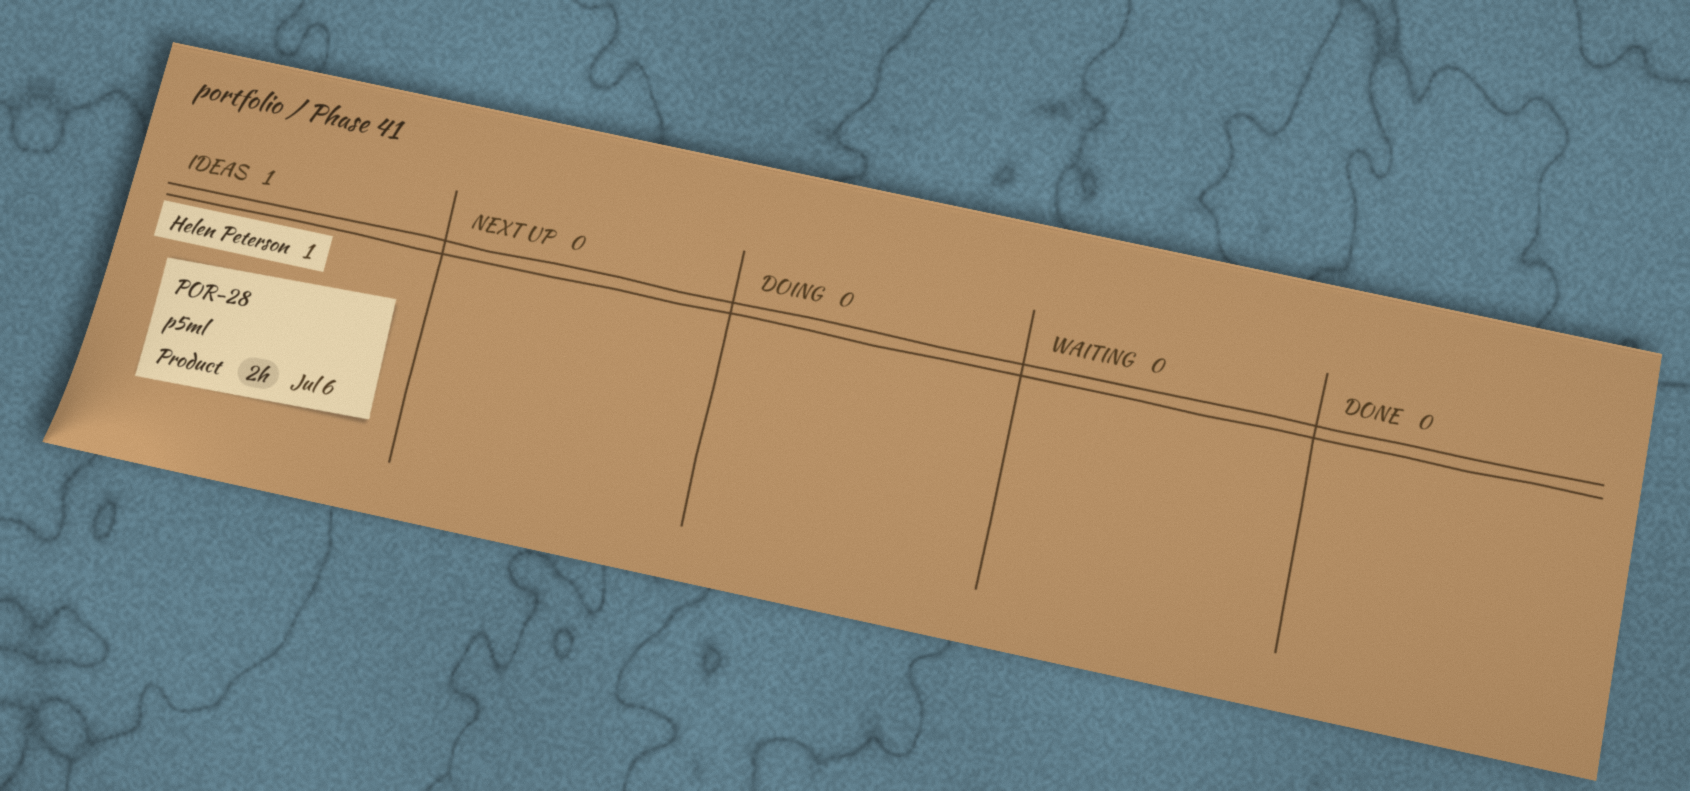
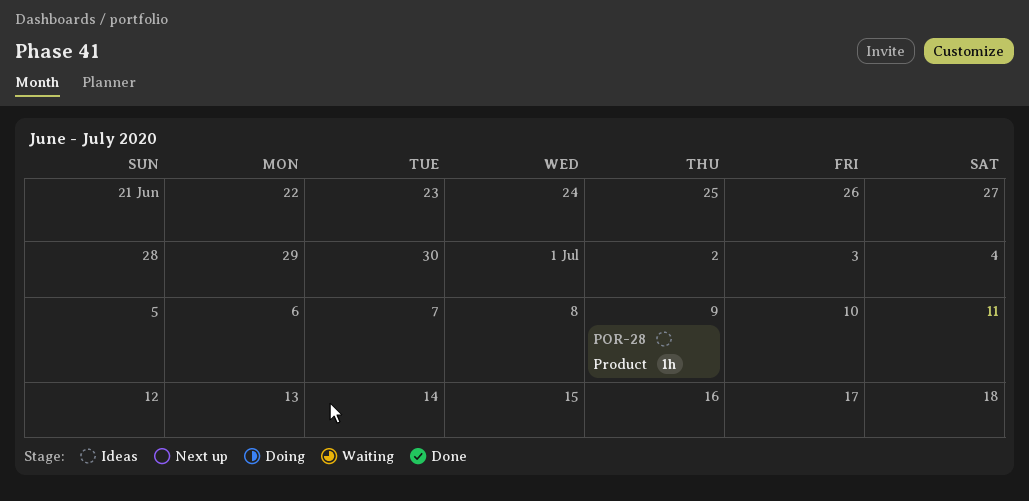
POR-28, estimate: 2h -> 1h
POR-28, due: Jul 6 -> Jul 9

